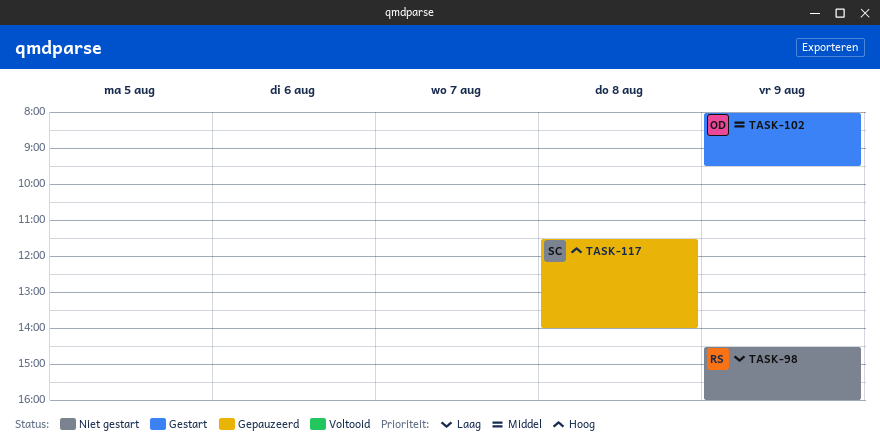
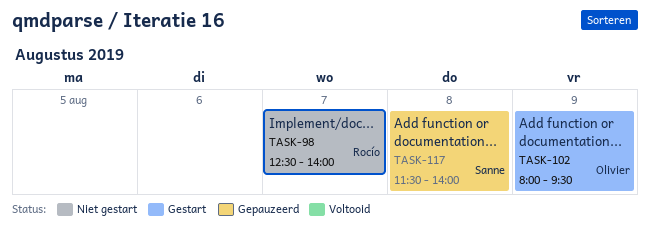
TASK-98, day: Aug 9 -> Aug 7
TASK-98, begins: 14:30 -> 12:30
TASK-98, ends: 16:00 -> 14:00

